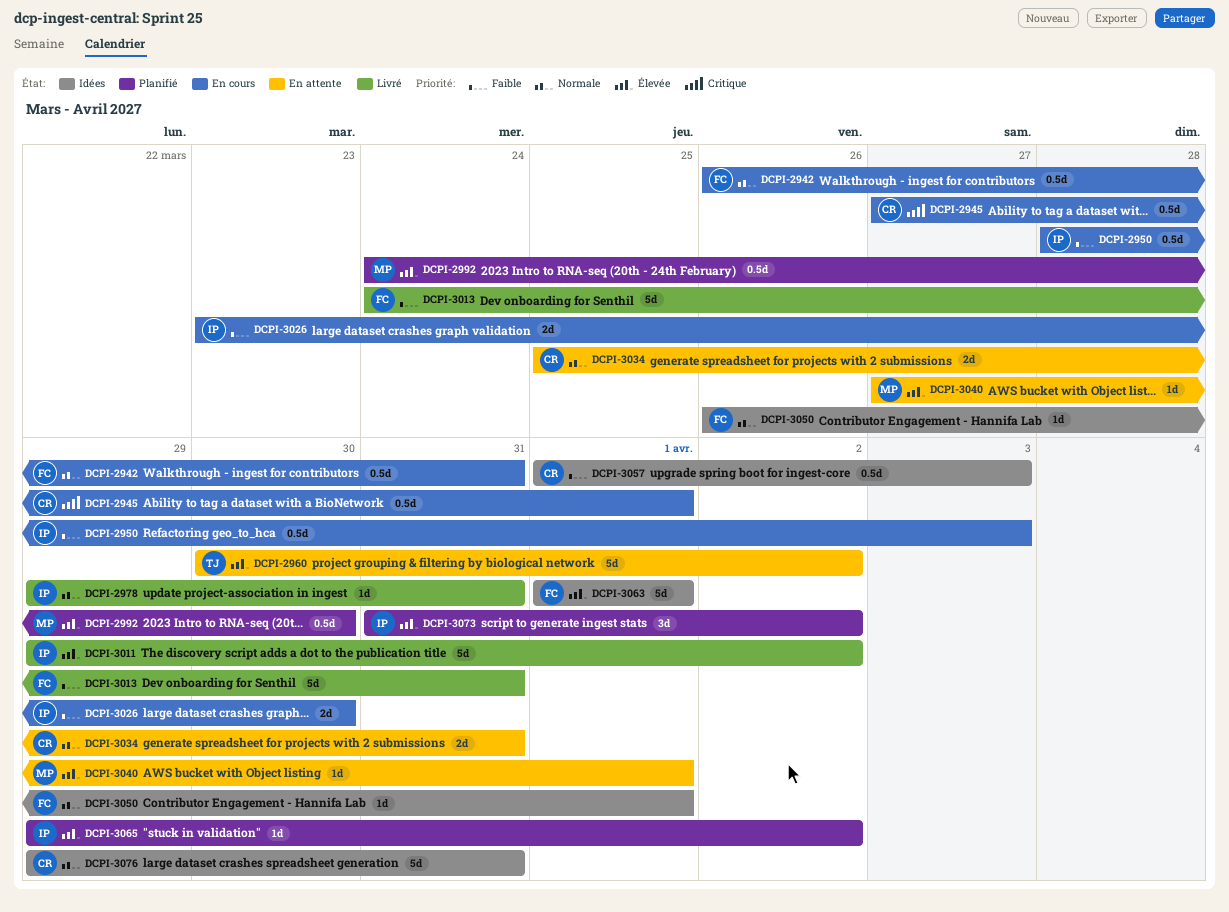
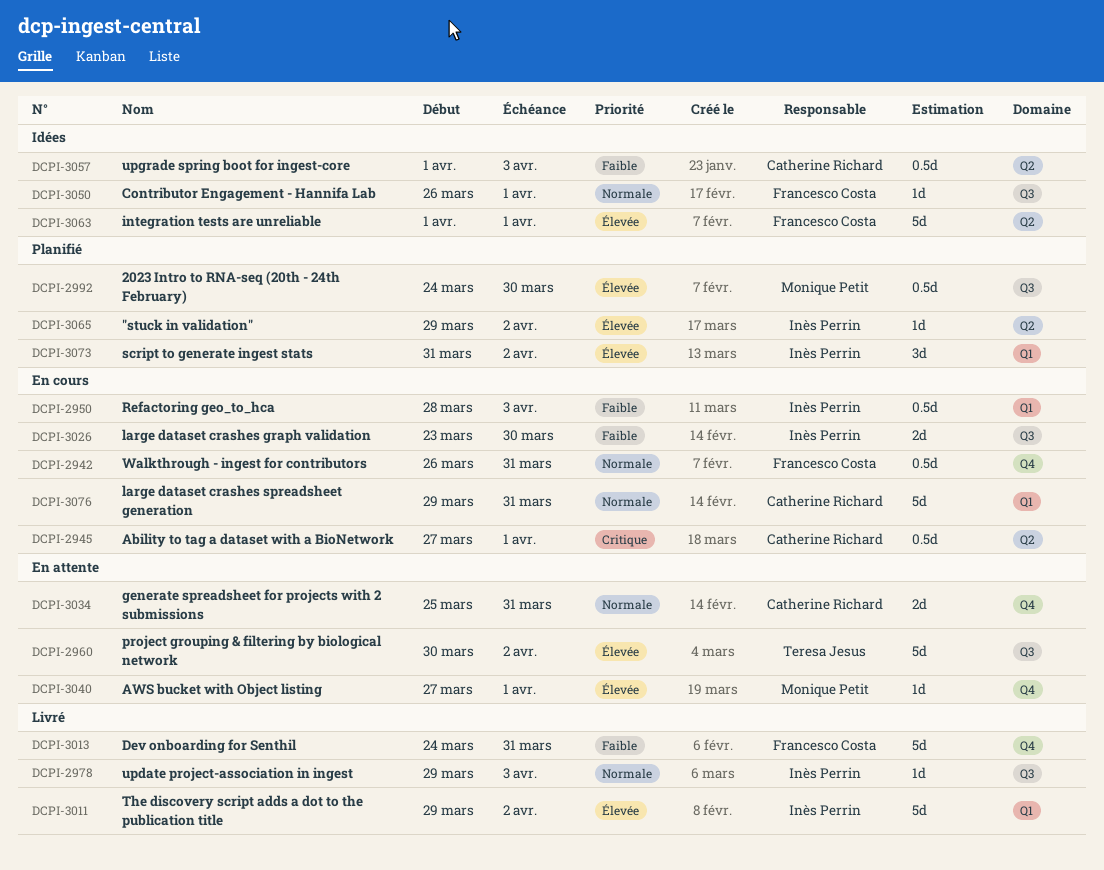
DCPI-2978, due: Mar 31 -> Apr 3
DCPI-3076, status: Idées -> En cours

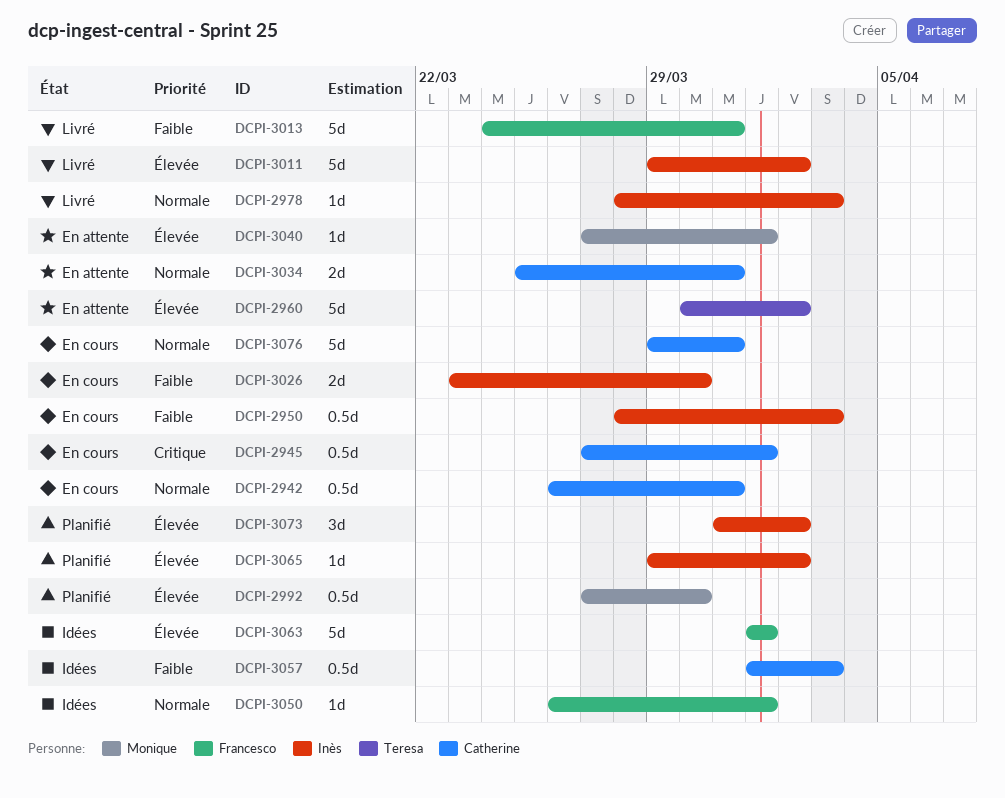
DCPI-2942, owner: Francesco Costa -> Catherine Richard
DCPI-2978, start: Mar 29 -> Mar 28
DCPI-2992, start: Mar 24 -> Mar 27

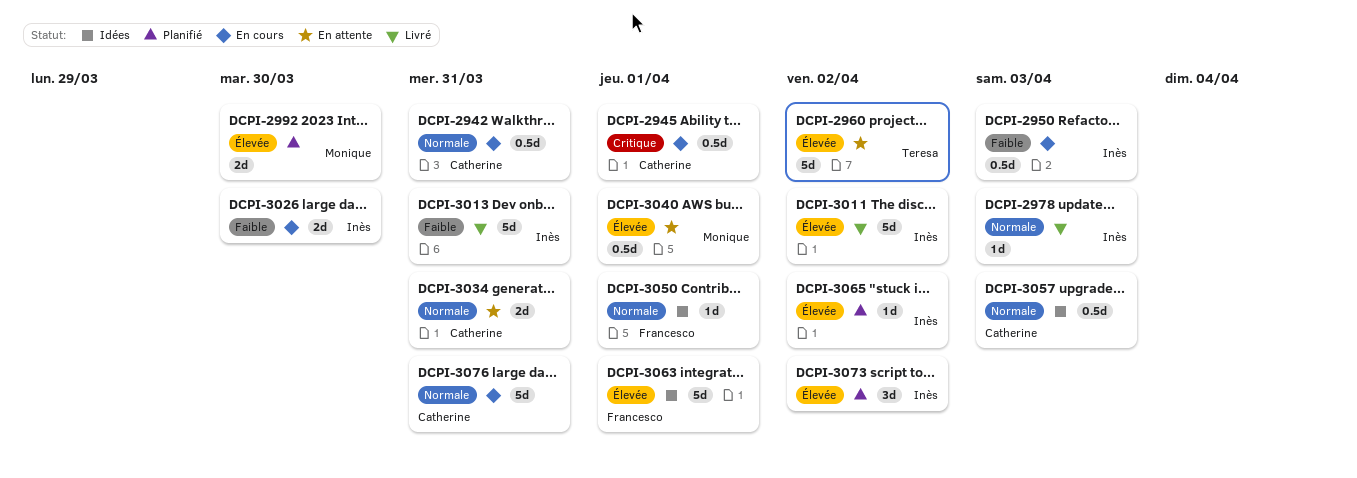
DCPI-2992, estimate: 0.5d -> 2d
DCPI-3013, owner: Francesco -> Inès
DCPI-3040, estimate: 1d -> 0.5d
DCPI-3057, priority: Faible -> Normale

